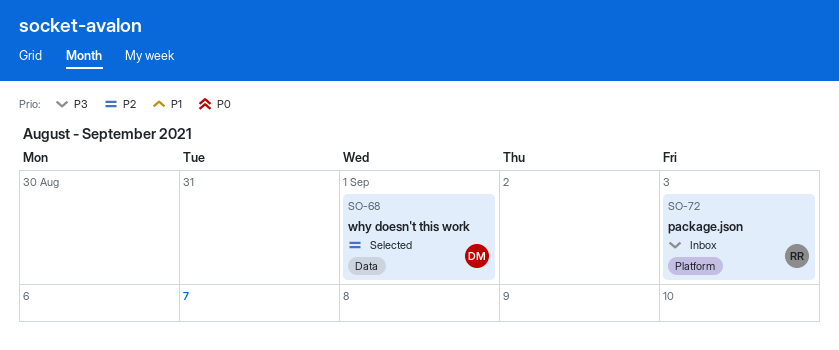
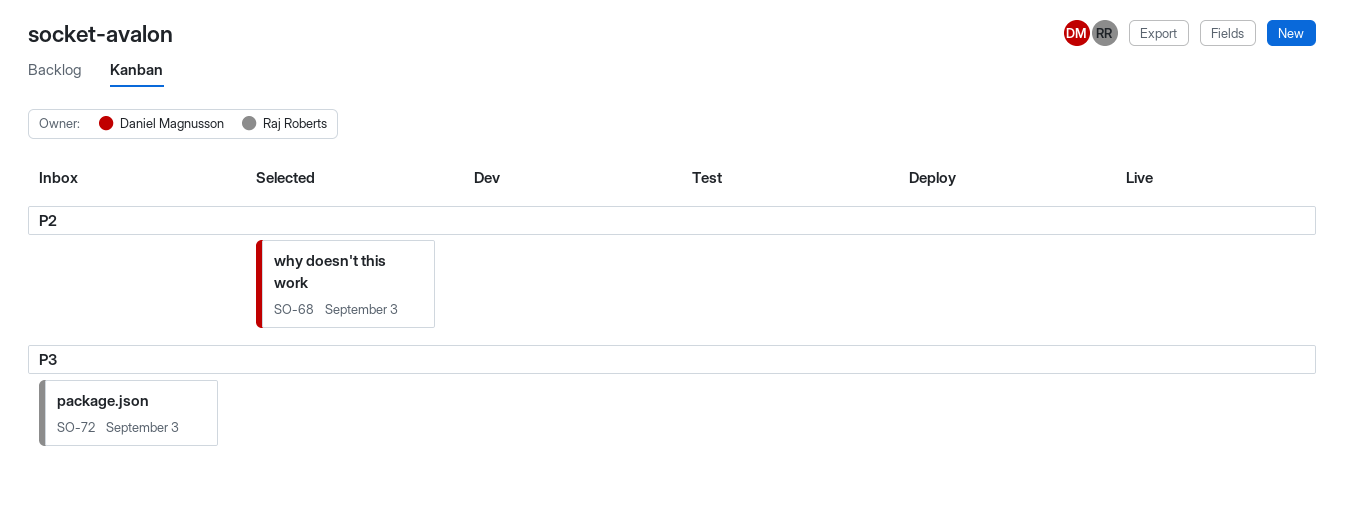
SO-68, due: Sep 1 -> Sep 3

